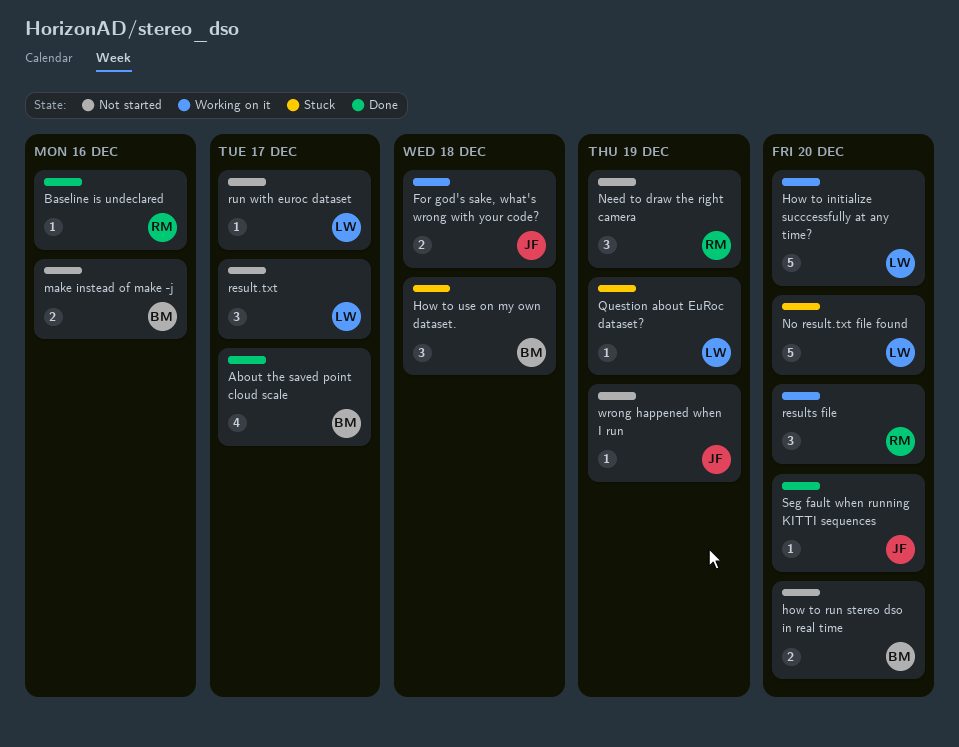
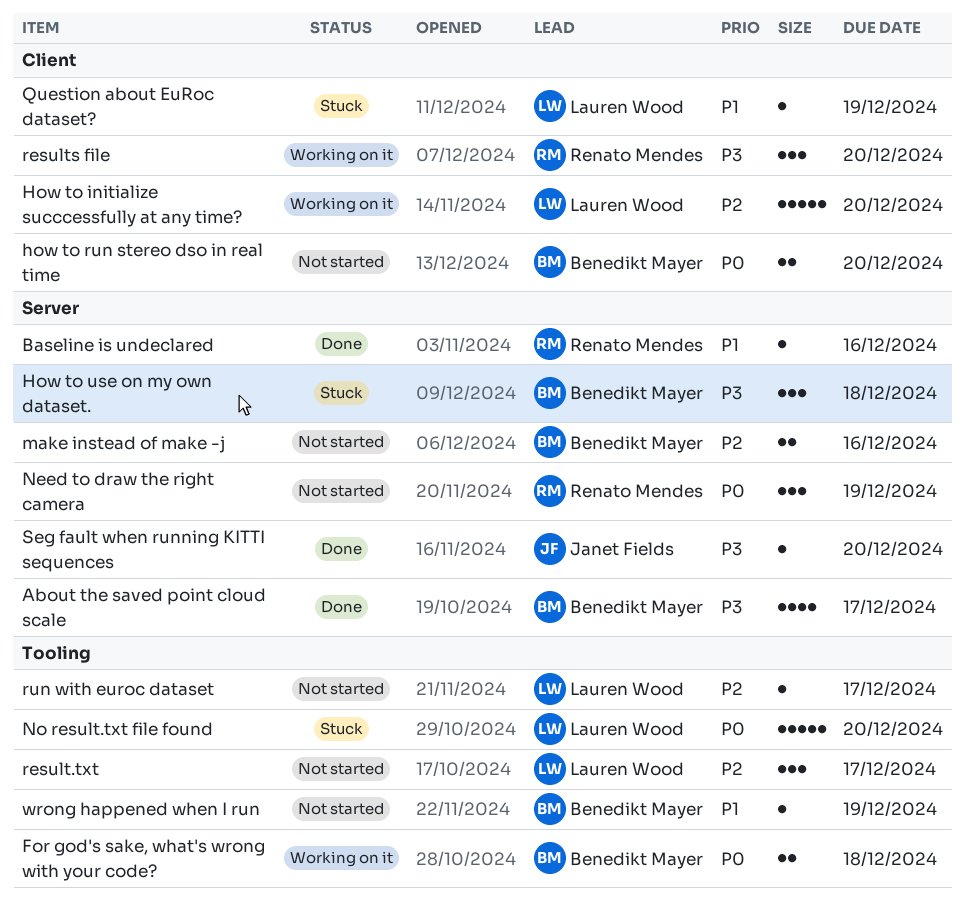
For god's sake, what's wrong with your code?, owner: Janet Fields -> Benedikt Mayer
wrong happened when I run, owner: Janet Fields -> Benedikt Mayer

